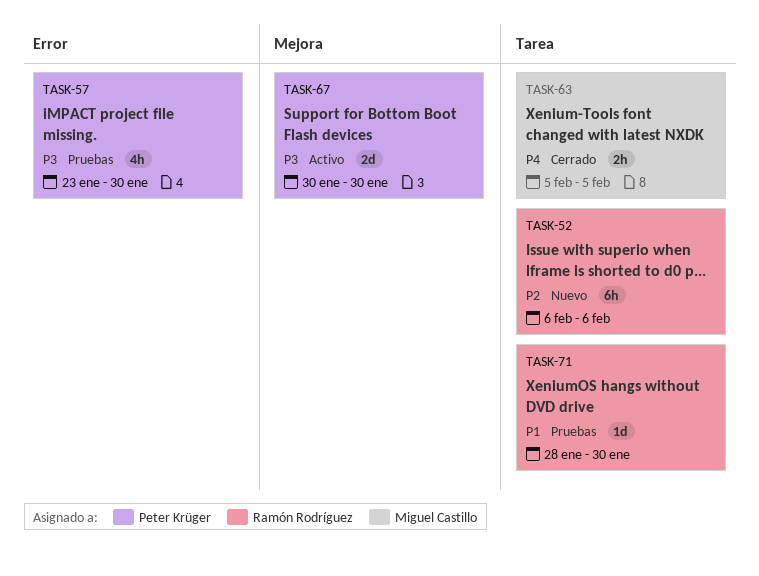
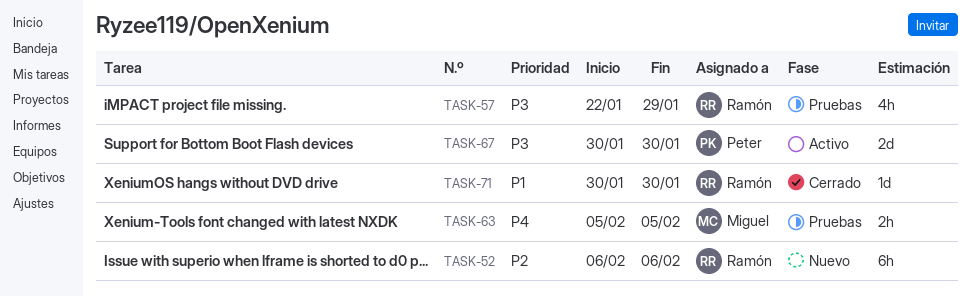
TASK-57, owner: Peter Krüger -> Ramón Rodríguez
TASK-57, start: Jan 23 -> Jan 22
TASK-57, due: Jan 30 -> Jan 29
TASK-63, status: Cerrado -> Pruebas
TASK-71, status: Pruebas -> Cerrado
TASK-71, start: Jan 28 -> Jan 30

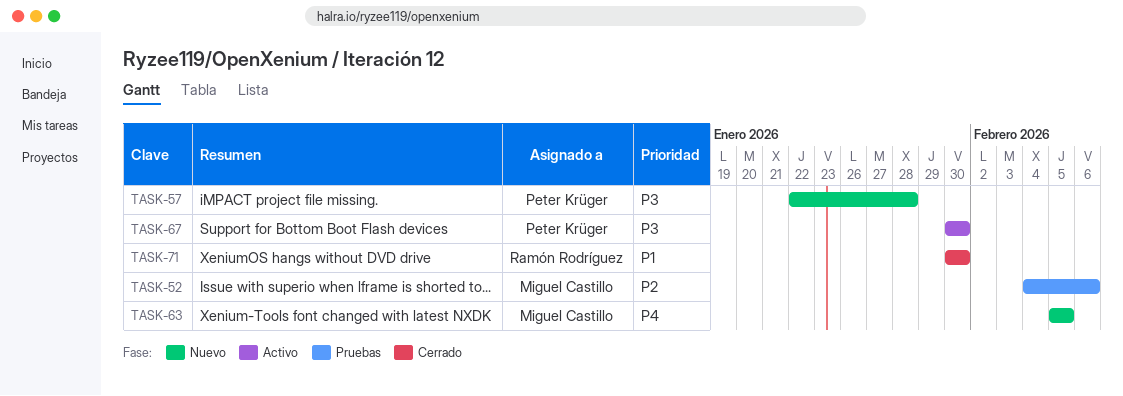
TASK-52, status: Nuevo -> Pruebas
TASK-52, owner: Ramón Rodríguez -> Miguel Castillo
TASK-52, start: Feb 6 -> Feb 4
TASK-57, status: Pruebas -> Nuevo
TASK-57, owner: Ramón Rodríguez -> Peter Krüger
TASK-57, due: Jan 29 -> Jan 28
TASK-63, status: Pruebas -> Nuevo

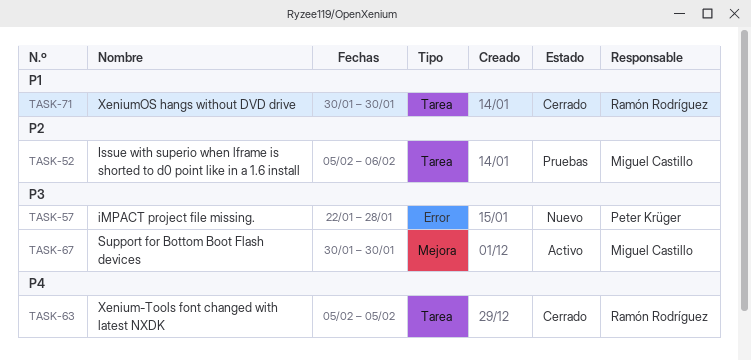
TASK-52, start: Feb 4 -> Feb 5
TASK-63, status: Nuevo -> Cerrado
TASK-63, owner: Miguel Castillo -> Ramón Rodríguez
TASK-67, owner: Peter Krüger -> Miguel Castillo

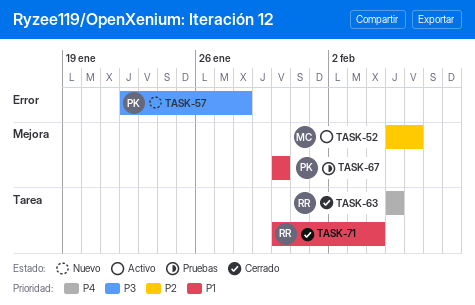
TASK-52, status: Pruebas -> Activo
TASK-52, label: Tarea -> Mejora
TASK-67, status: Activo -> Pruebas
TASK-67, owner: Miguel Castillo -> Peter Krüger
TASK-67, priority: P3 -> P1
TASK-71, due: Jan 30 -> Feb 4

